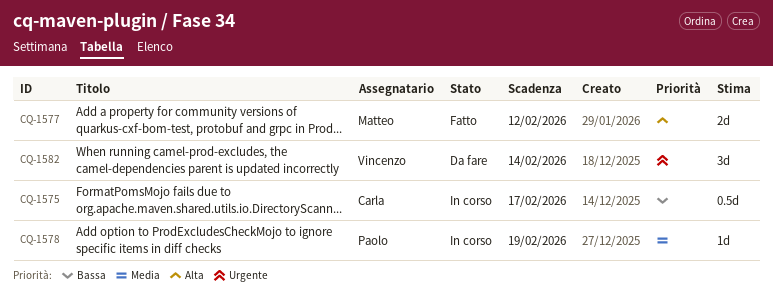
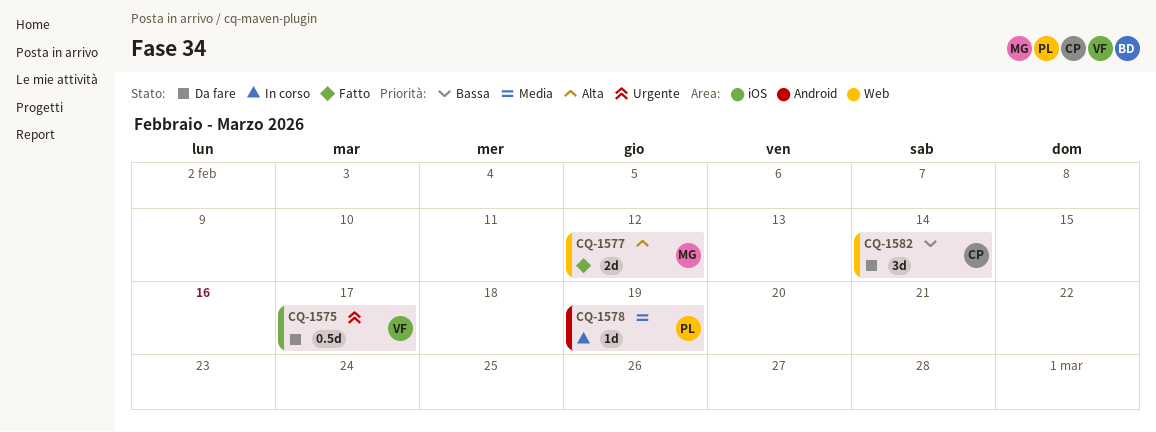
CQ-1575, status: In corso -> Da fare
CQ-1575, owner: Carla -> Vincenzo
CQ-1575, priority: Bassa -> Urgente
CQ-1582, owner: Vincenzo -> Carla
CQ-1582, priority: Urgente -> Bassa

